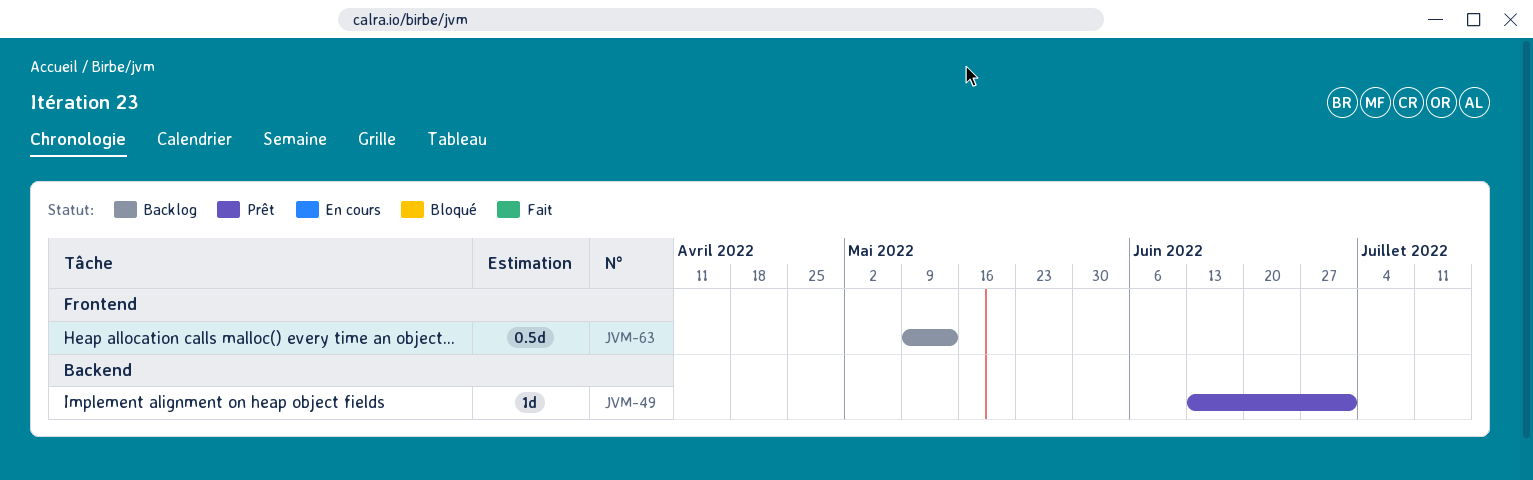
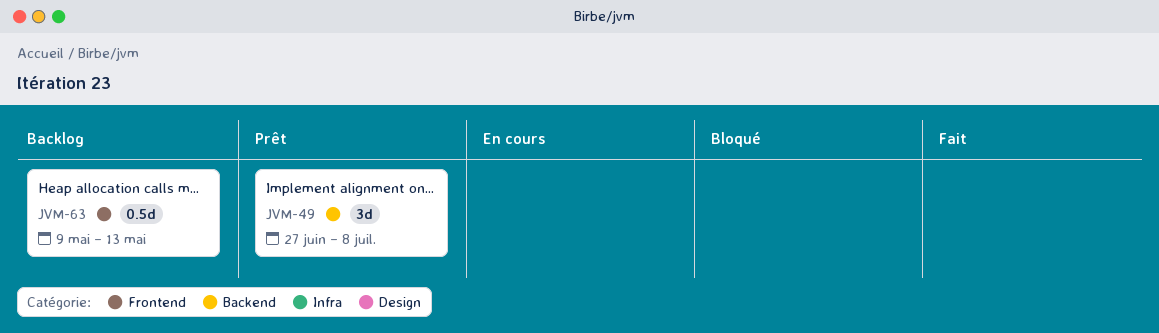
JVM-49, estimate: 1d -> 3d
JVM-49, start: Jun 13 -> Jun 27
JVM-49, due: Jul 1 -> Jul 8

